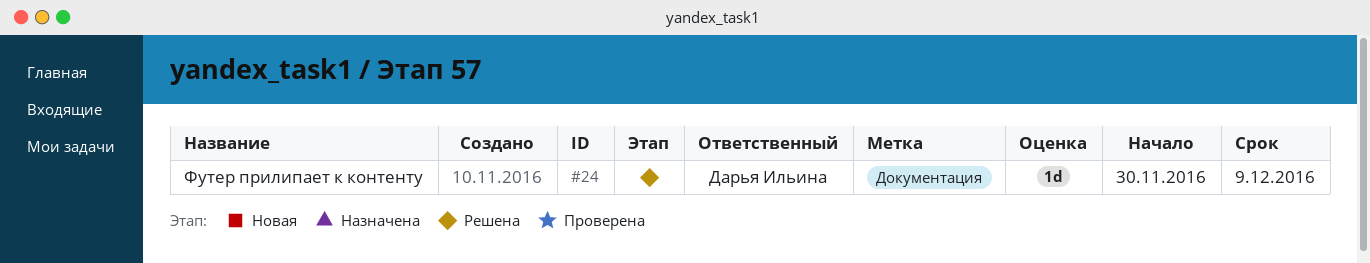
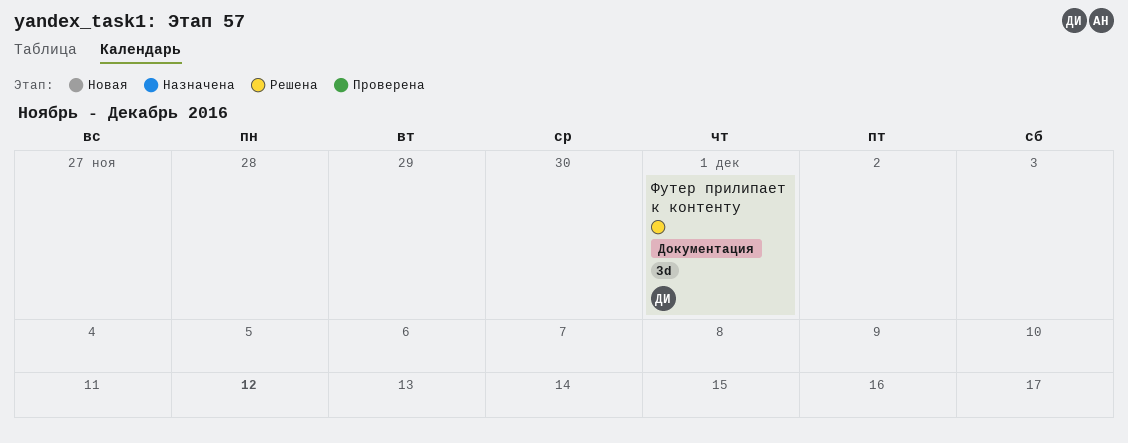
Футер прилипает к контенту, estimate: 1d -> 3d
Футер прилипает к контенту, due: Dec 9 -> Dec 1

